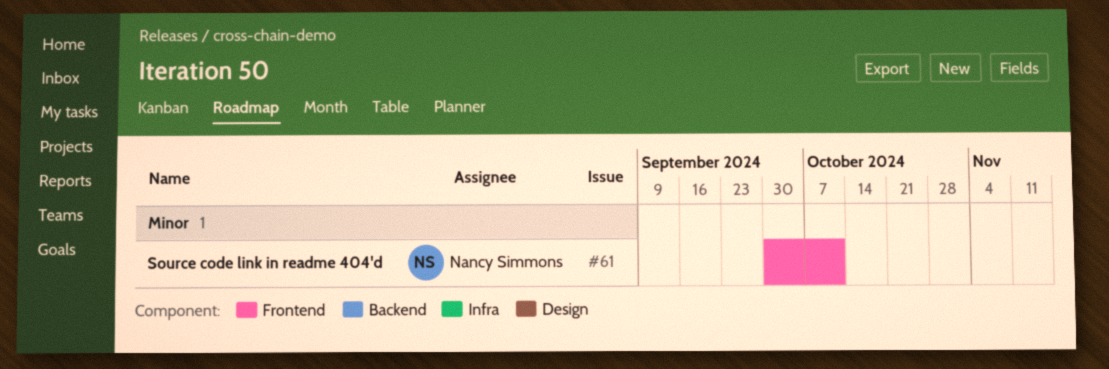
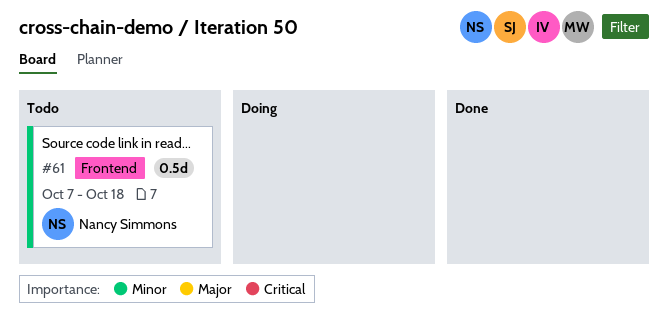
#61, start: Sep 30 -> Oct 7
#61, due: Oct 11 -> Oct 18

